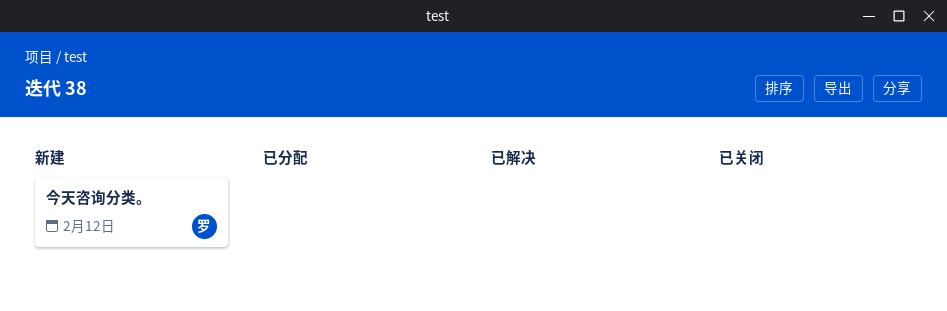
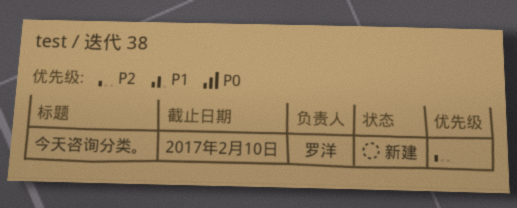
今天咨询分类。, due: Feb 12 -> Feb 10

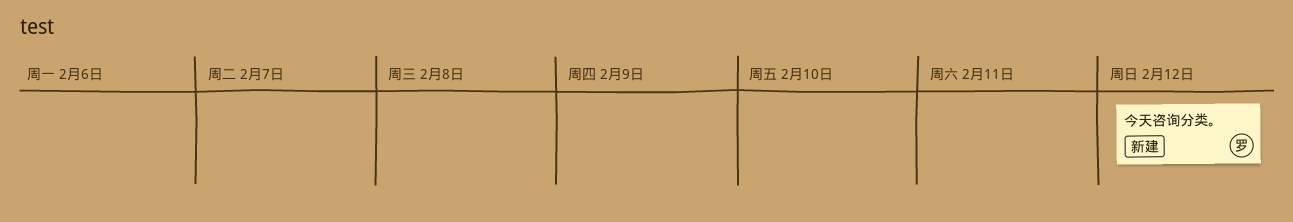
今天咨询分类。, due: Feb 10 -> Feb 12

